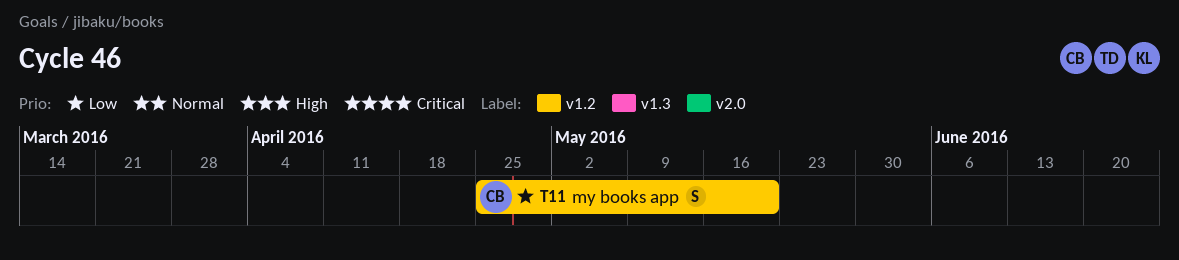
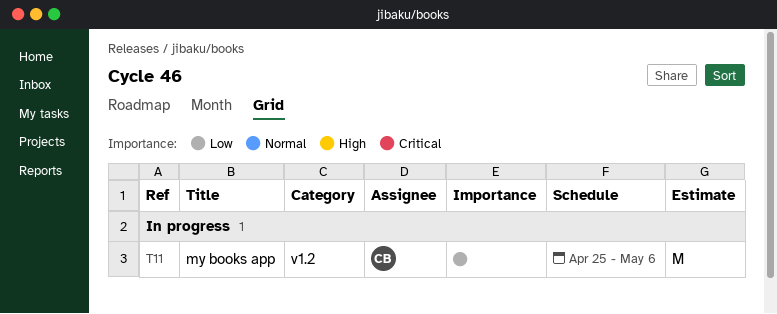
T11, estimate: S -> M
T11, due: May 20 -> May 6

